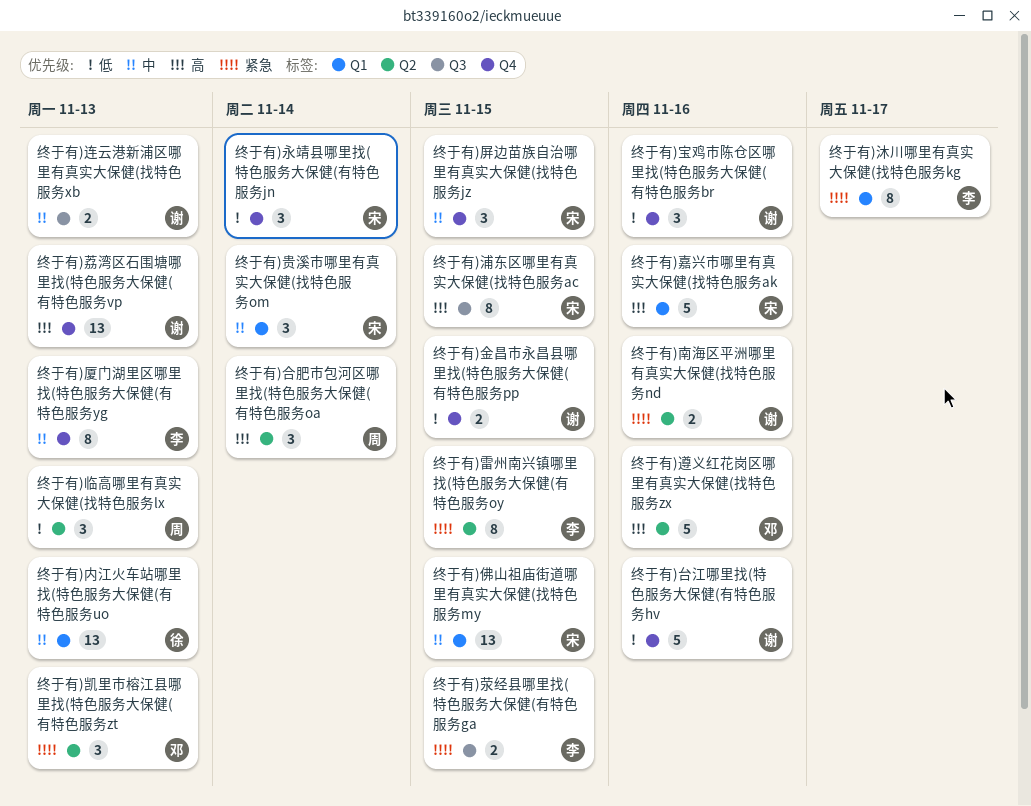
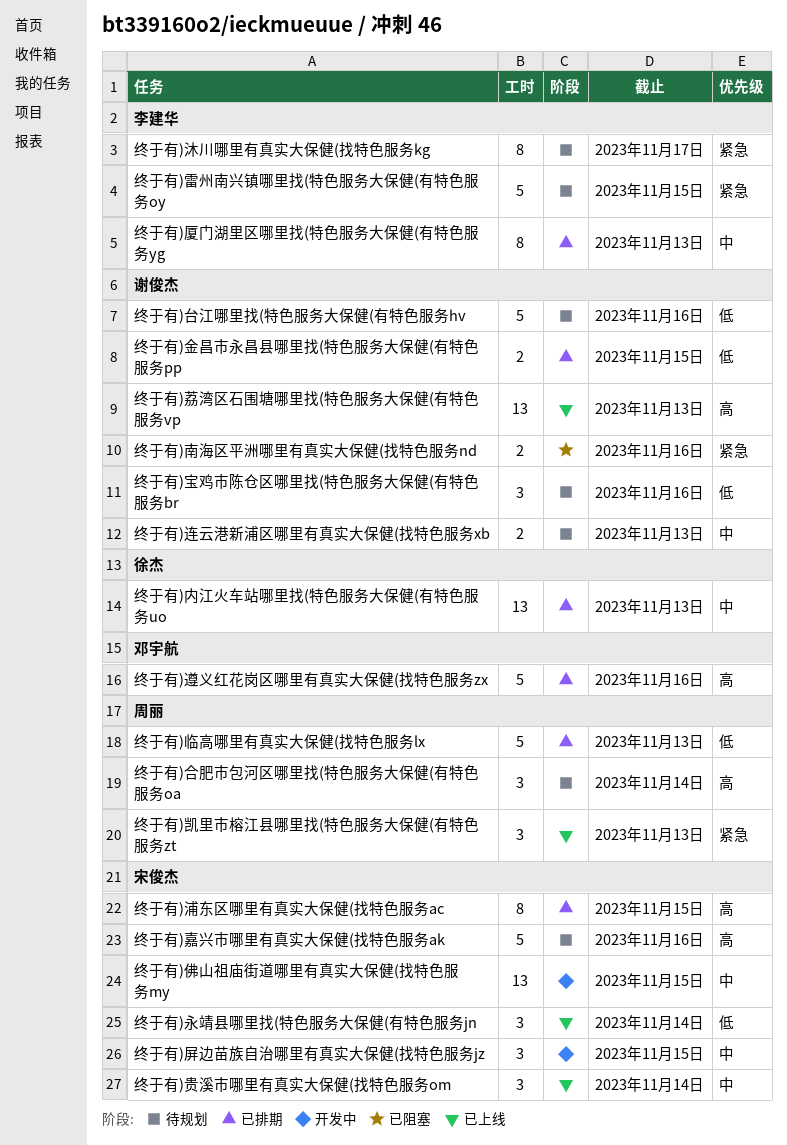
终于有)临高哪里有真实大保健(找特色服务lx, estimate: 3 -> 5
终于有)凯里市榕江县哪里找(特色服务大保健(有特色服务zt, owner: 邓宇航 -> 周丽
终于有)荥经县哪里找(特色服务大保健(有特色服务ga: present -> none
终于有)雷州南兴镇哪里找(特色服务大保健(有特色服务oy, estimate: 8 -> 5

